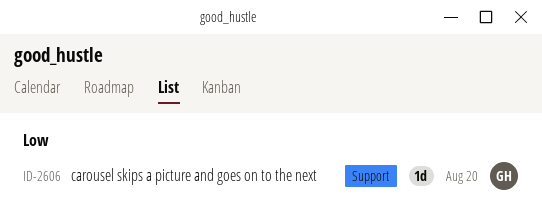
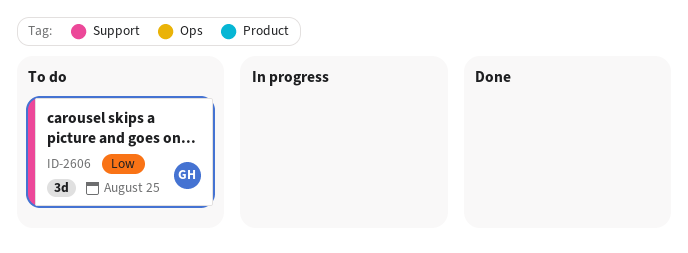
ID-2606, estimate: 1d -> 3d
ID-2606, due: Aug 20 -> Aug 25

